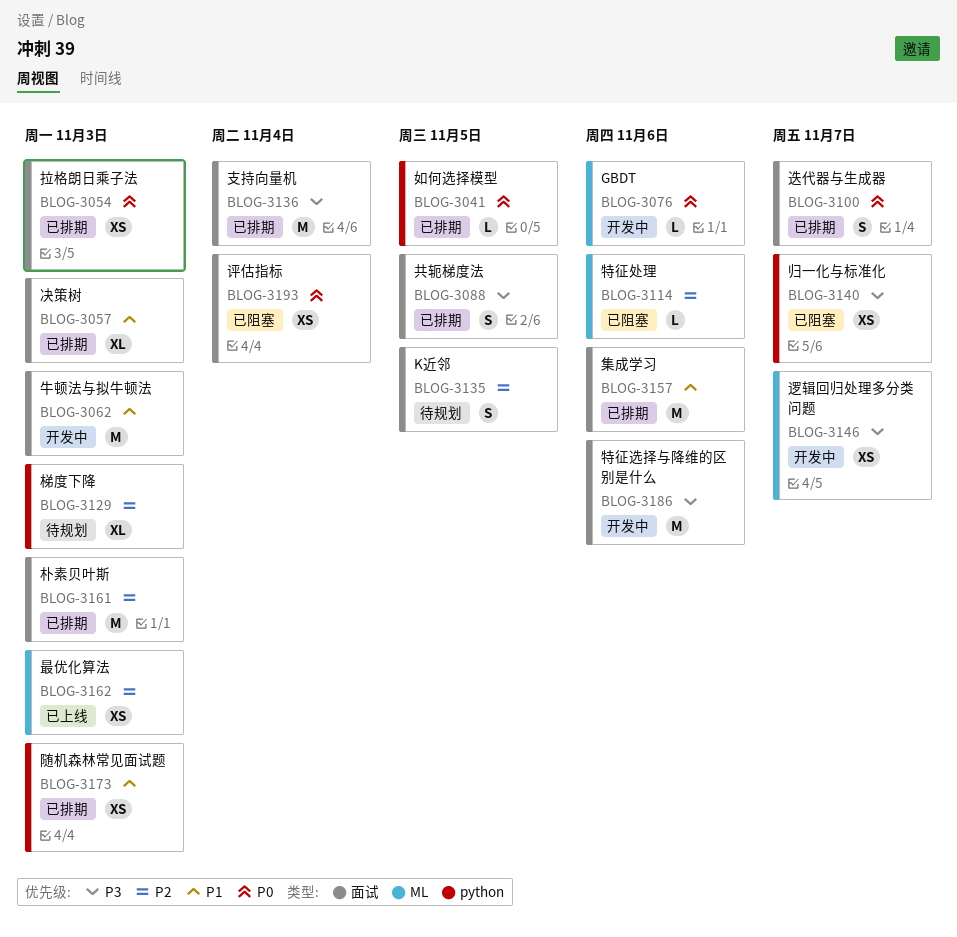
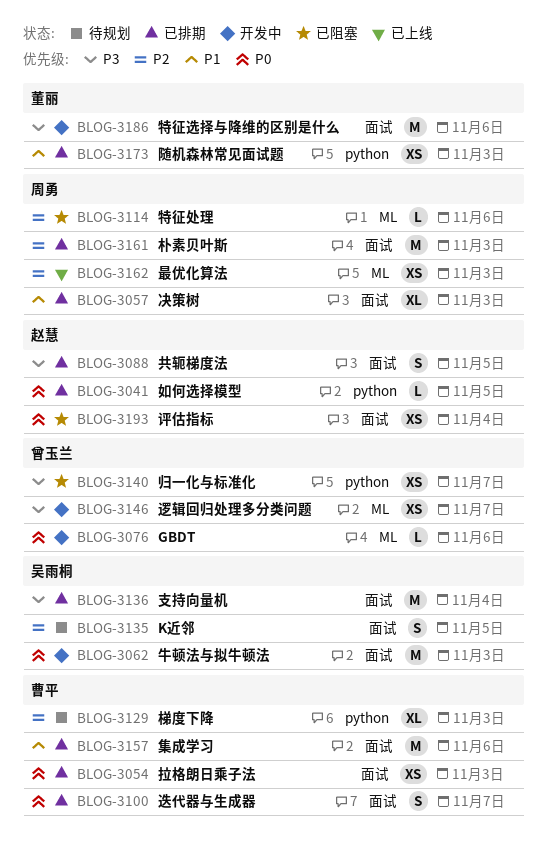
BLOG-3062, priority: P1 -> P0

